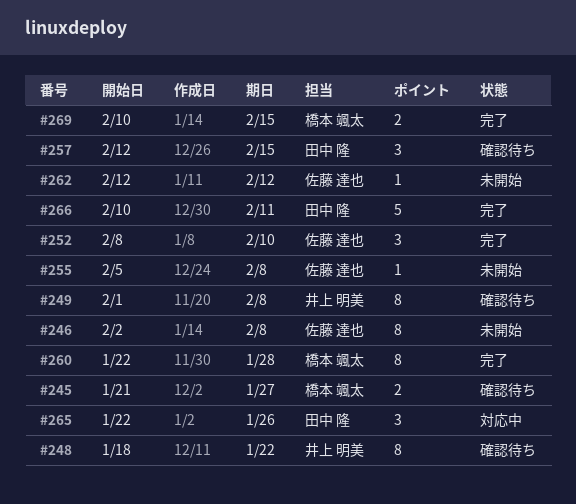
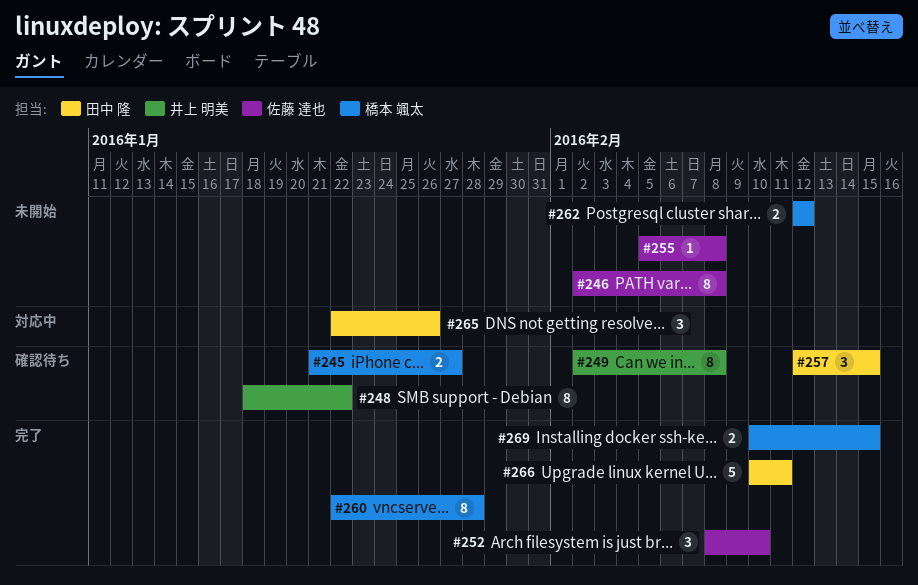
#249, start: Feb 1 -> Feb 2
#262, owner: 佐藤 達也 -> 橋本 颯太
#262, estimate: 1 -> 2

